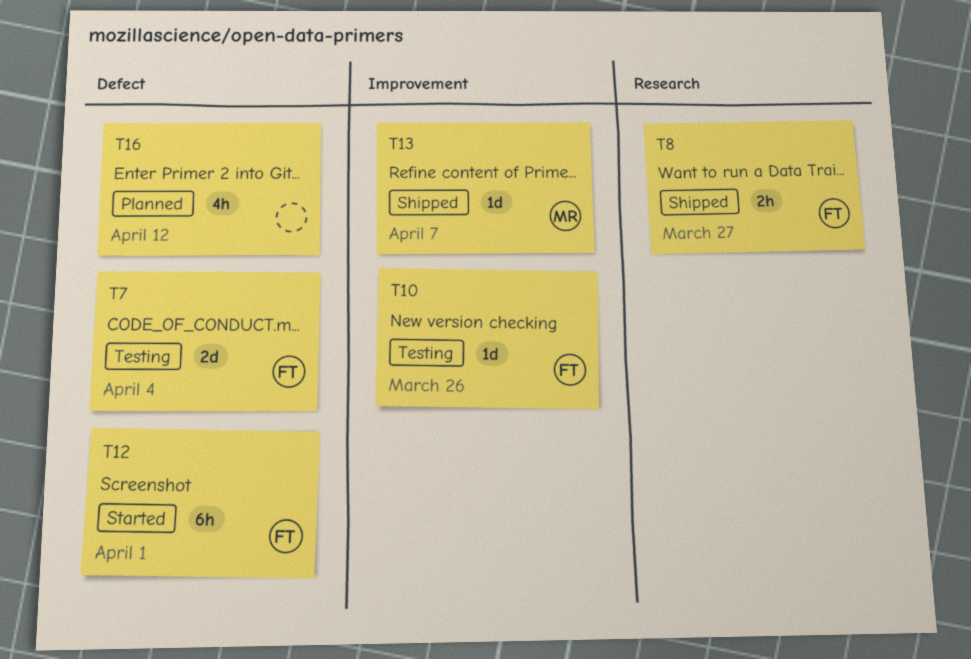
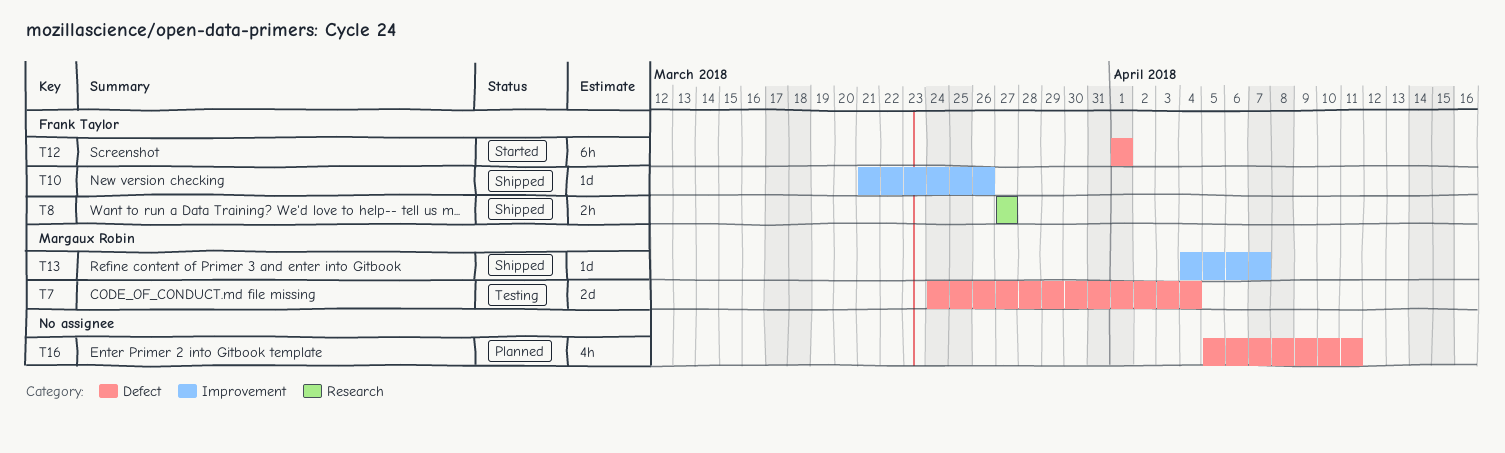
T7, owner: Frank Taylor -> Margaux Robin
T10, status: Testing -> Shipped
T16, due: Apr 12 -> Apr 11

